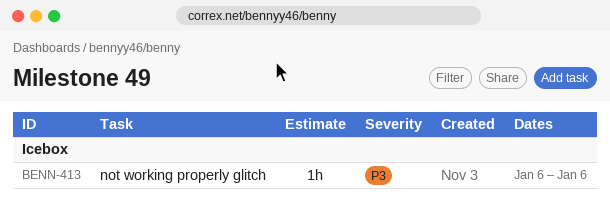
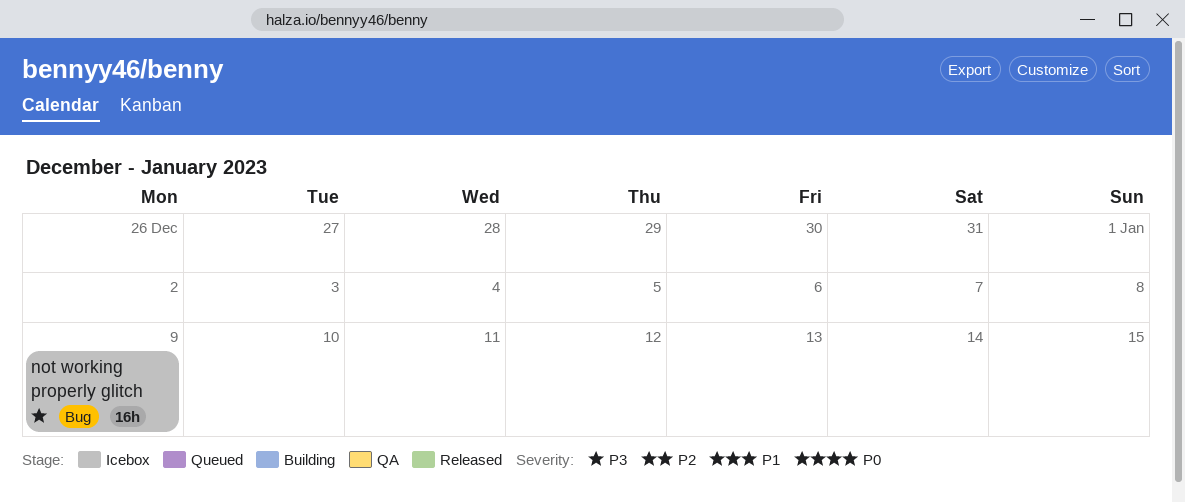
not working properly glitch, estimate: 1h -> 16h
not working properly glitch, due: Jan 6 -> Jan 9

